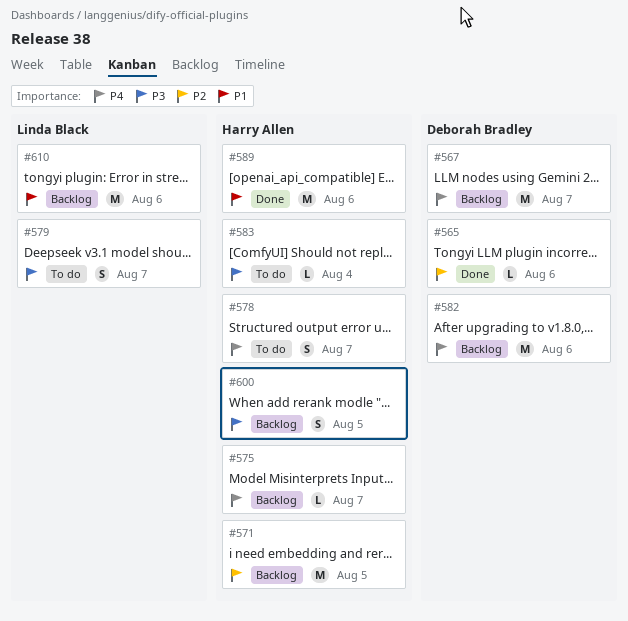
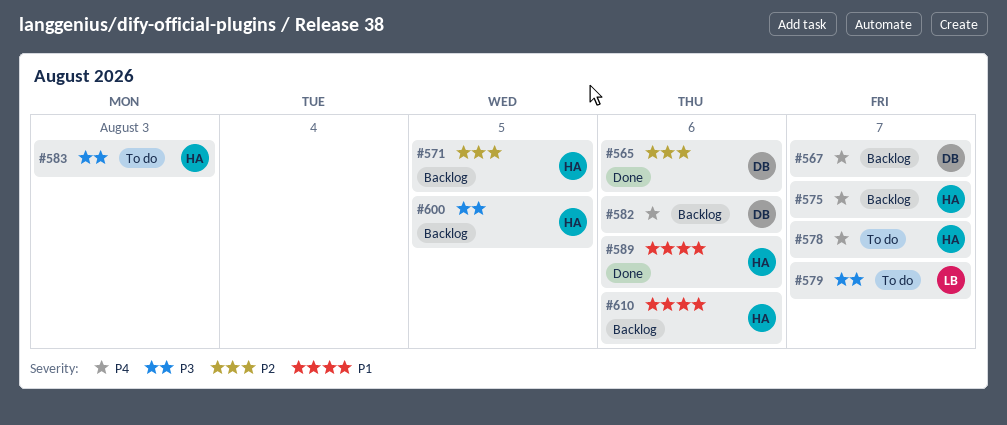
#583, due: Aug 4 -> Aug 3
#610, owner: Linda Black -> Harry Allen

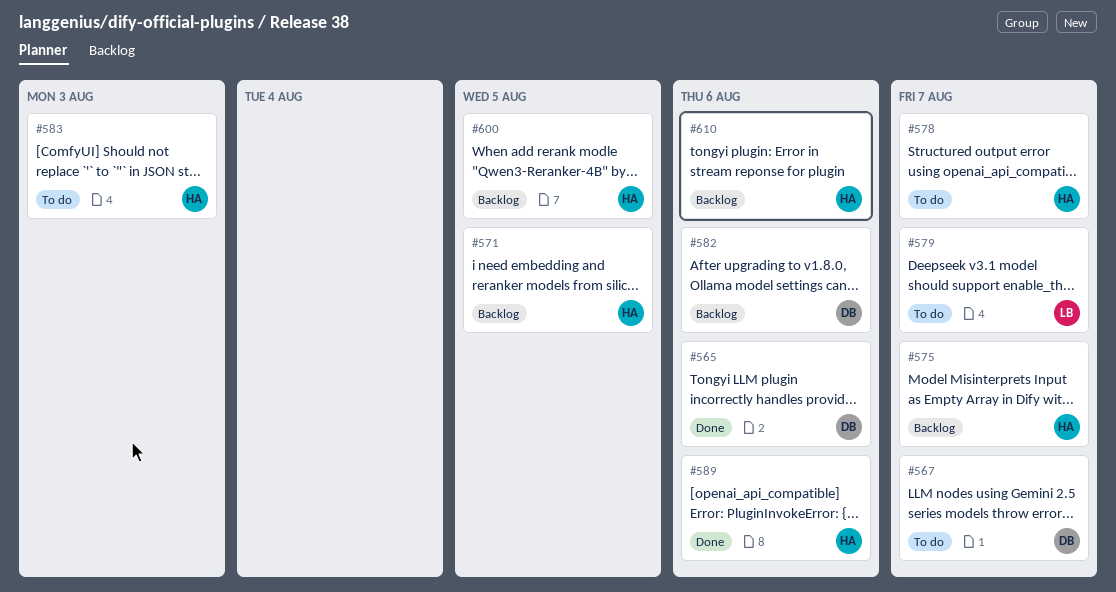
#567, status: Backlog -> To do

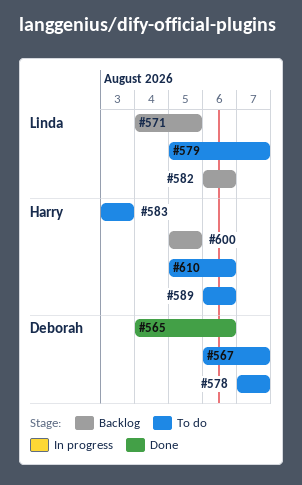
#571, owner: Harry -> Linda
#575: present -> none
#578, owner: Harry -> Deborah
#582, owner: Deborah -> Linda
#589, status: Done -> To do
#610, status: Backlog -> To do

